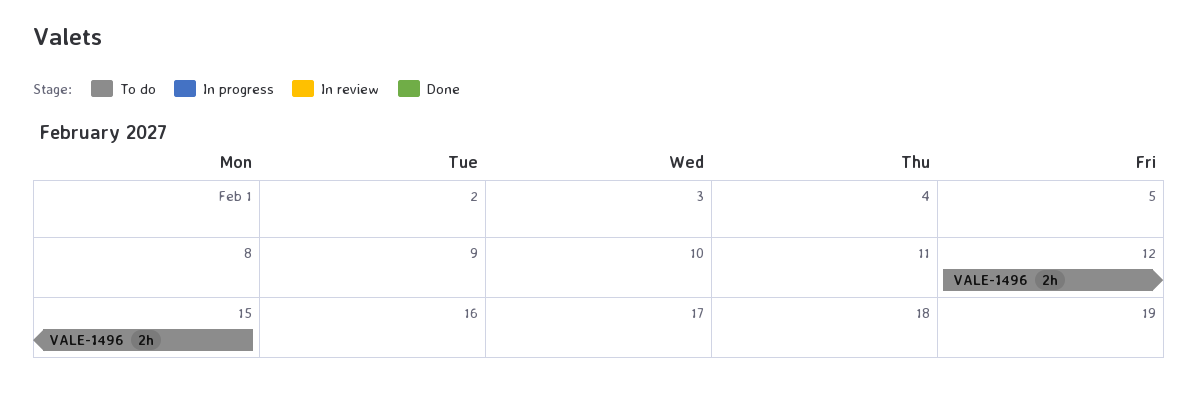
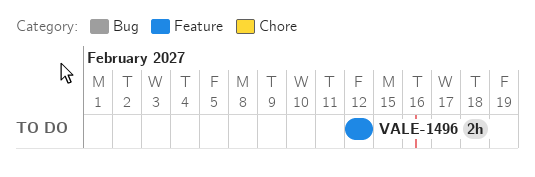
VALE-1496, due: Feb 15 -> Feb 12

